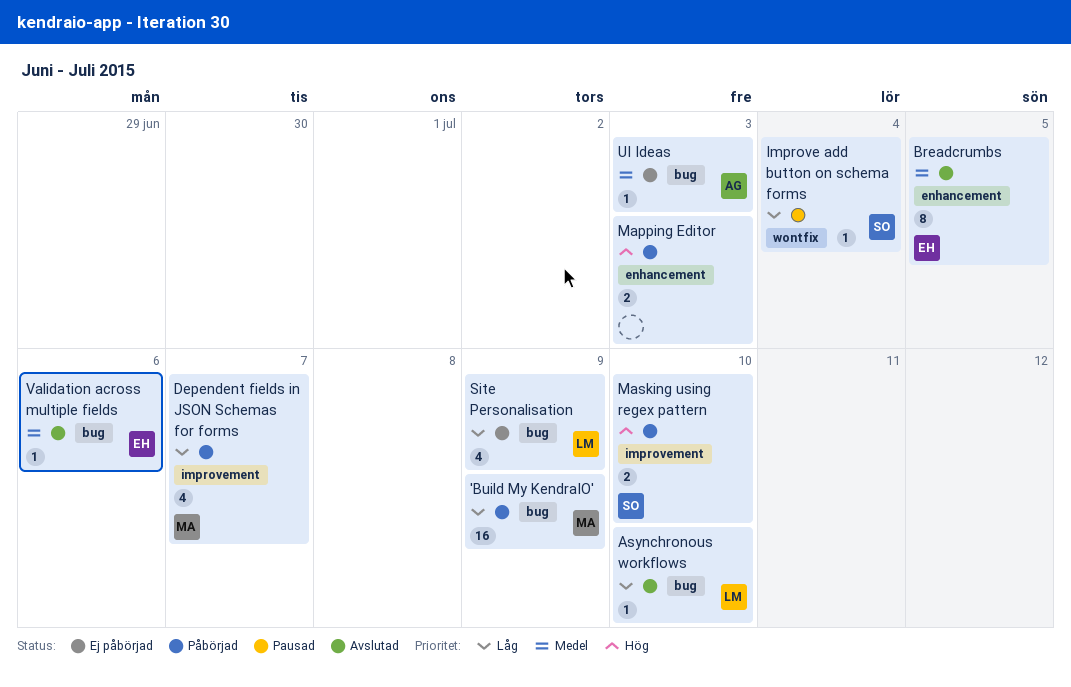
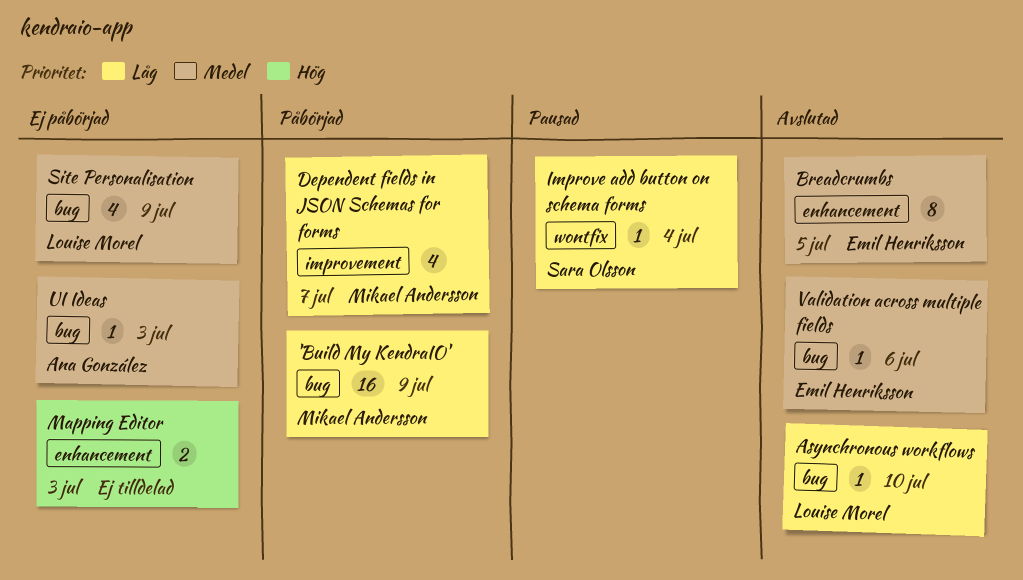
Mapping Editor, status: Påbörjad -> Ej påbörjad
Masking using regex pattern: present -> none
Site Personalisation, priority: Låg -> Medel

